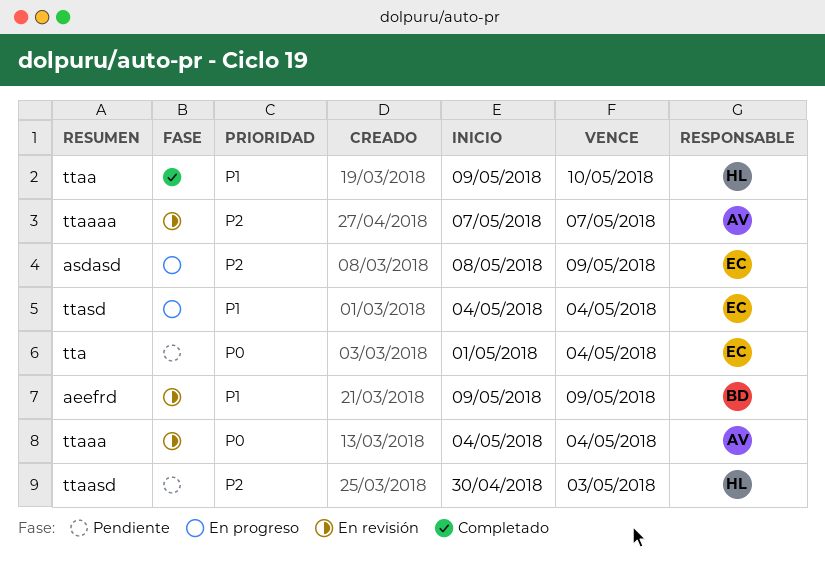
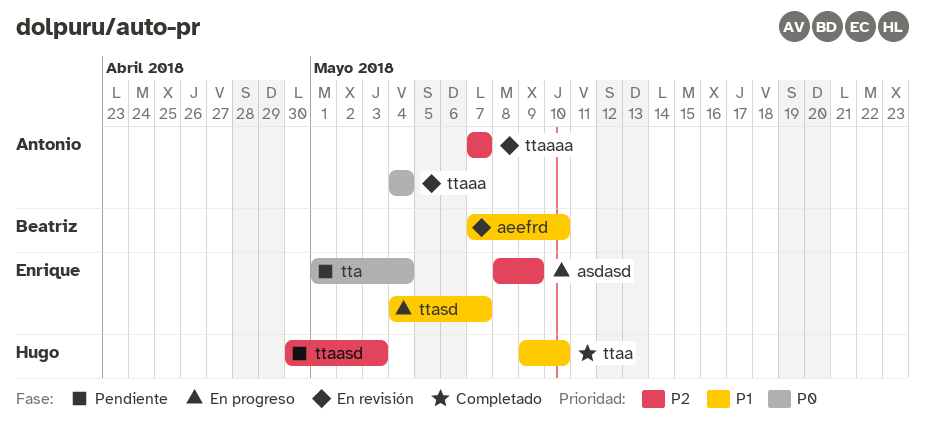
aeefrd, start: May 9 -> May 7
aeefrd, due: May 9 -> May 10
ttasd, due: May 4 -> May 7

